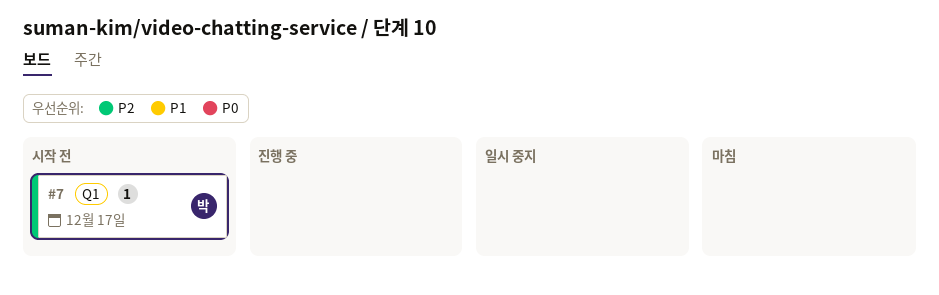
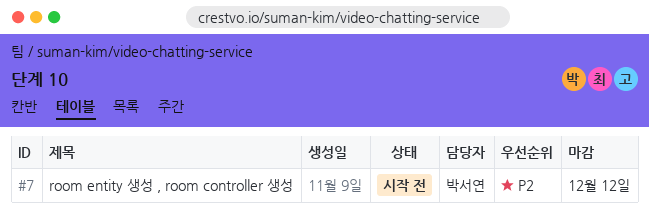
#7, due: Dec 17 -> Dec 12

